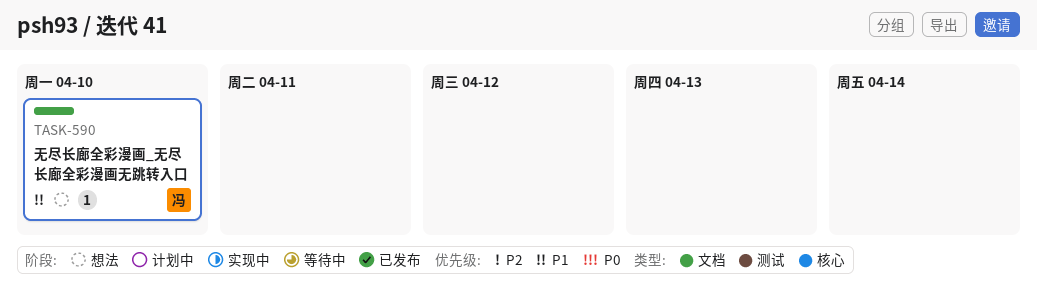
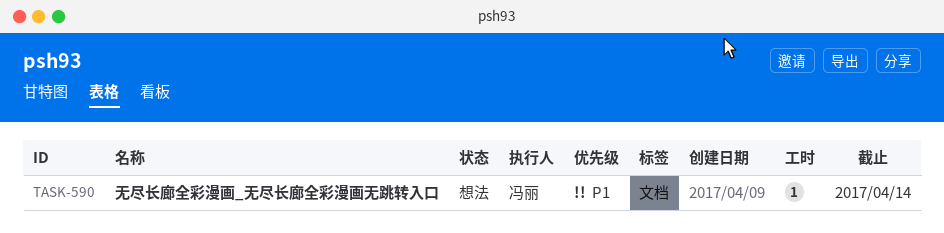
TASK-590, due: Apr 10 -> Apr 14

